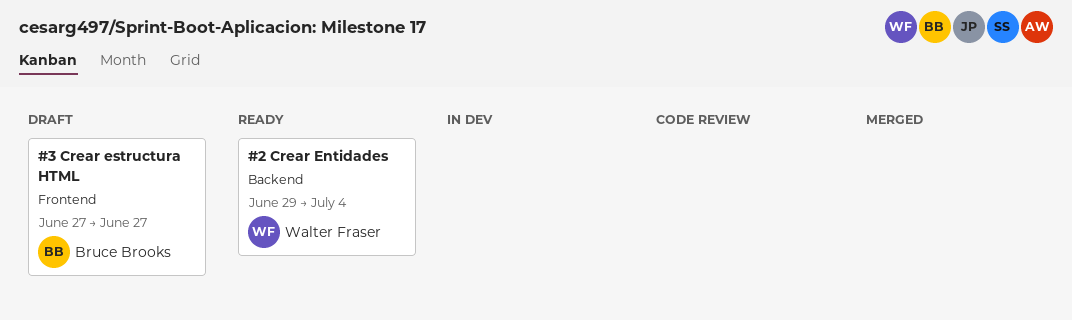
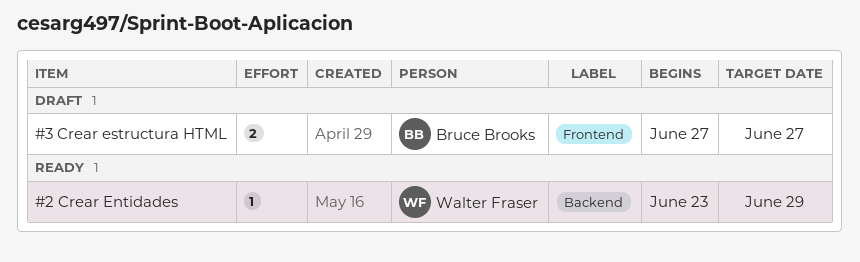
#2 Crear Entidades, start: Jun 29 -> Jun 23
#2 Crear Entidades, due: Jul 4 -> Jun 29

